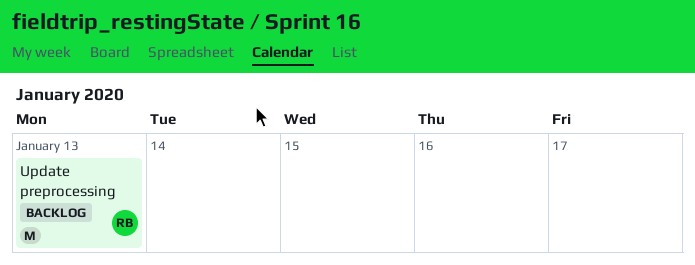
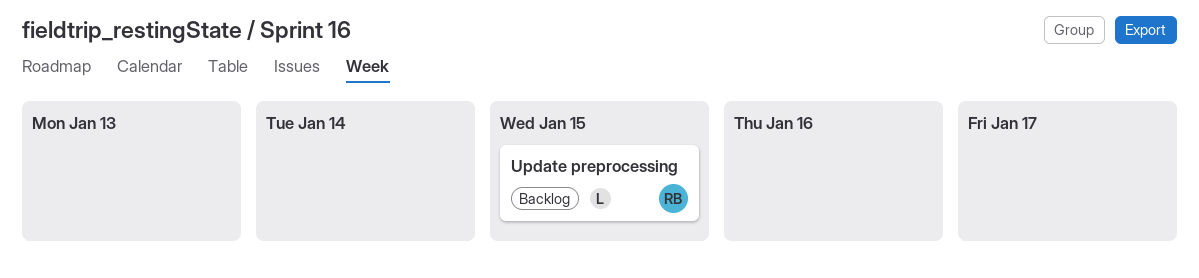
Update preprocessing, estimate: M -> L
Update preprocessing, due: Jan 13 -> Jan 15

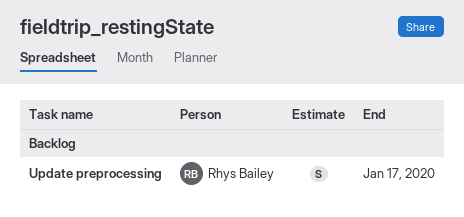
Update preprocessing, estimate: L -> S
Update preprocessing, due: Jan 15 -> Jan 17

